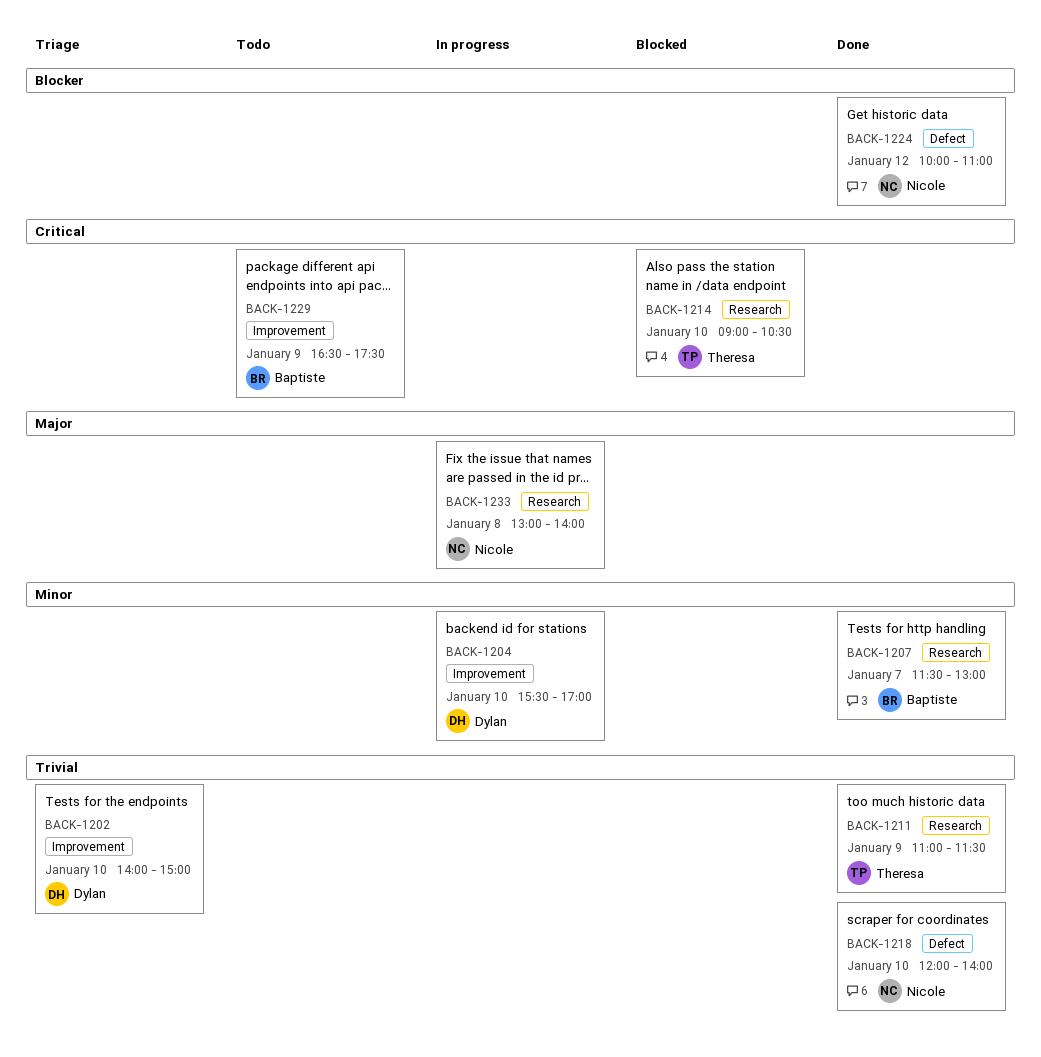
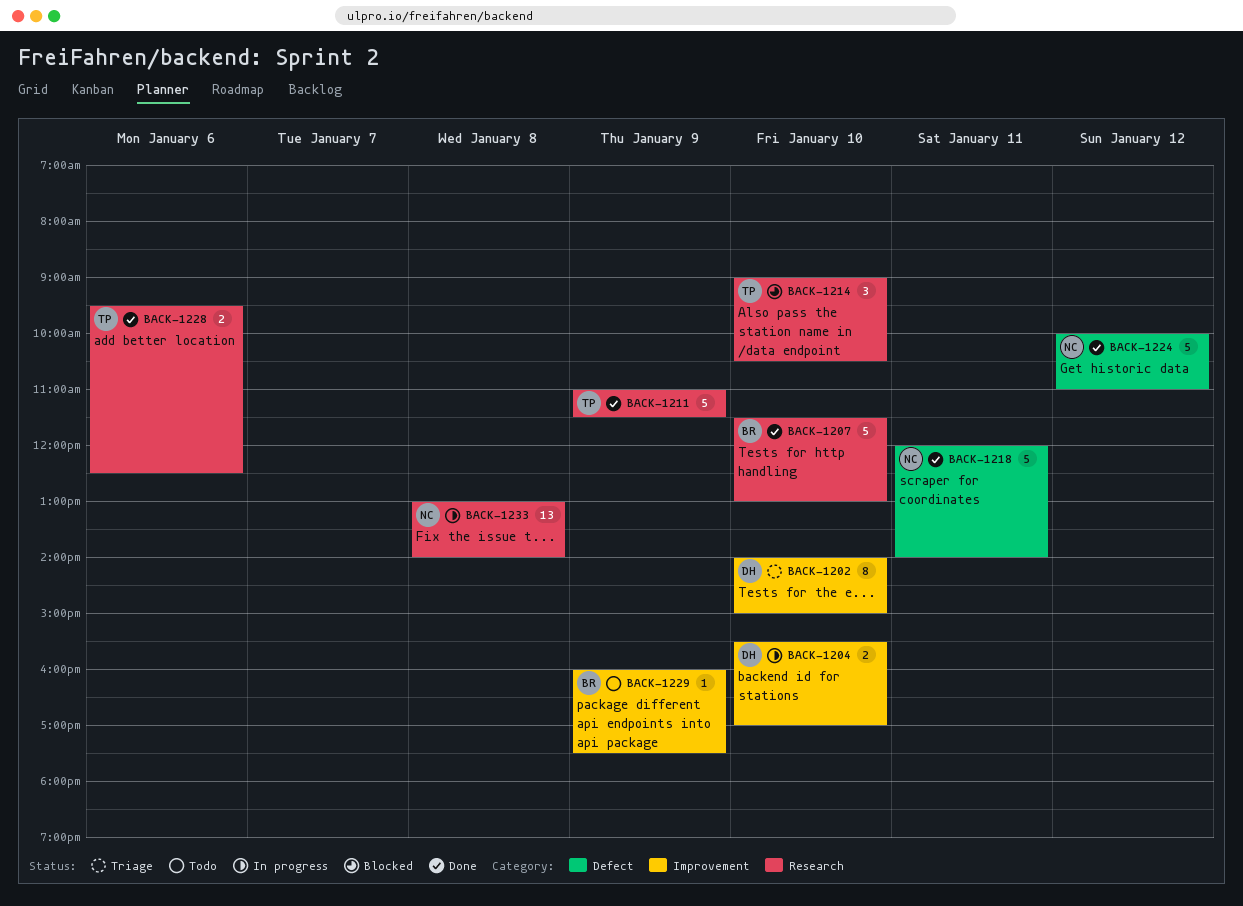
BACK-1207, day: Jan 7 -> Jan 10
BACK-1218, day: Jan 10 -> Jan 11
BACK-1228: none -> present
BACK-1229, begins: 16:30 -> 16:00

